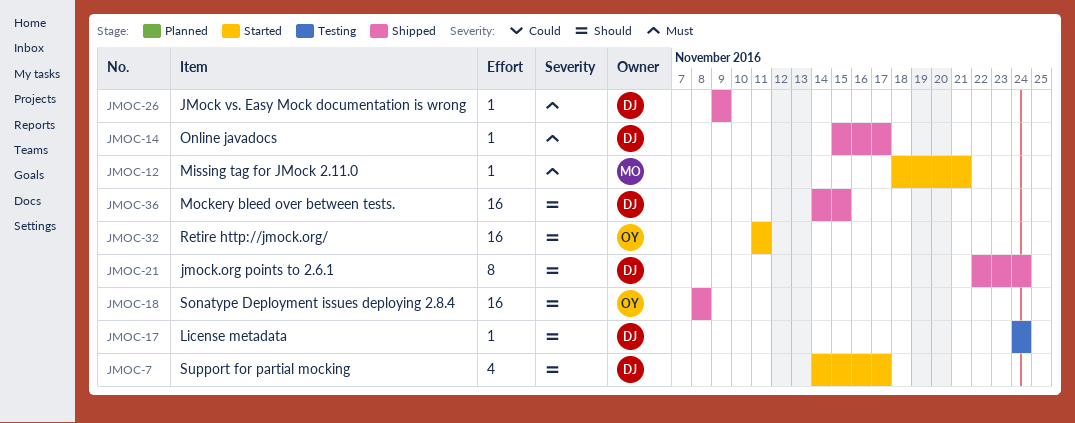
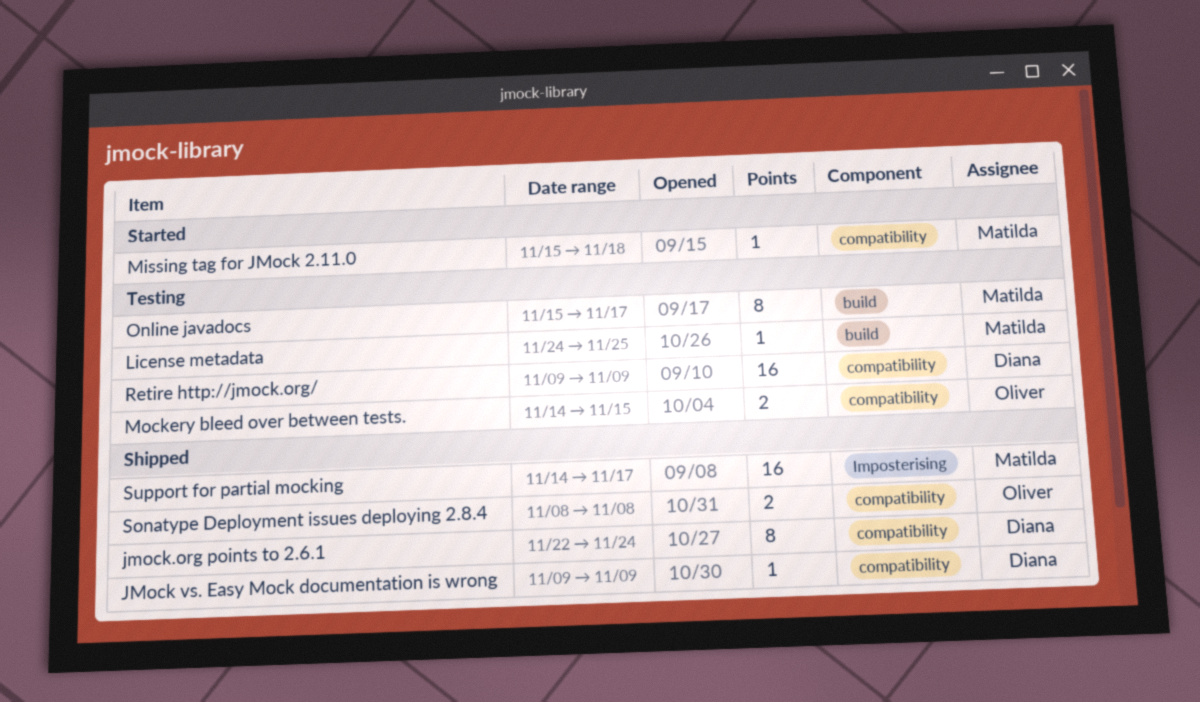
License metadata, owner: Diana -> Matilda
License metadata, due: Nov 24 -> Nov 25
Missing tag for JMock 2.11.0, start: Nov 18 -> Nov 15
Missing tag for JMock 2.11.0, due: Nov 21 -> Nov 18
Mockery bleed over between tests., status: Shipped -> Testing
Mockery bleed over between tests., owner: Diana -> Oliver
Mockery bleed over between tests., estimate: 16 -> 2
Online javadocs, status: Shipped -> Testing
Online javadocs, owner: Diana -> Matilda
Online javadocs, estimate: 1 -> 8
Retire http://jmock.org/, status: Started -> Testing
Retire http://jmock.org/, owner: Oliver -> Diana
Retire http://jmock.org/, start: Nov 11 -> Nov 9
Retire http://jmock.org/, due: Nov 11 -> Nov 9
Sonatype Deployment issues deploying 2.8.4, estimate: 16 -> 2
Support for partial mocking, status: Started -> Shipped
Support for partial mocking, owner: Diana -> Matilda
Support for partial mocking, estimate: 4 -> 16

